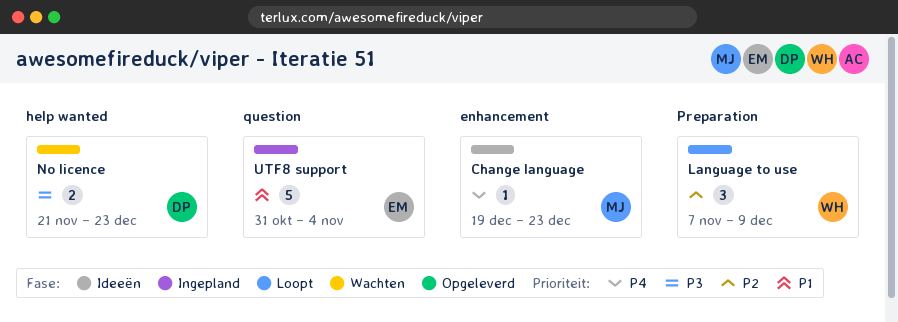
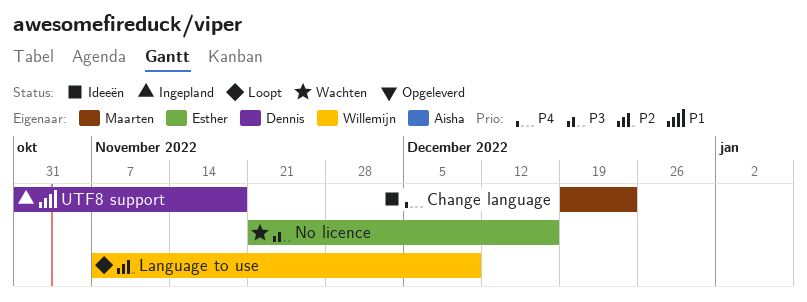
No licence, owner: Dennis -> Esther
No licence, due: Dec 23 -> Dec 16
UTF8 support, owner: Esther -> Dennis
UTF8 support, due: Nov 4 -> Nov 18

